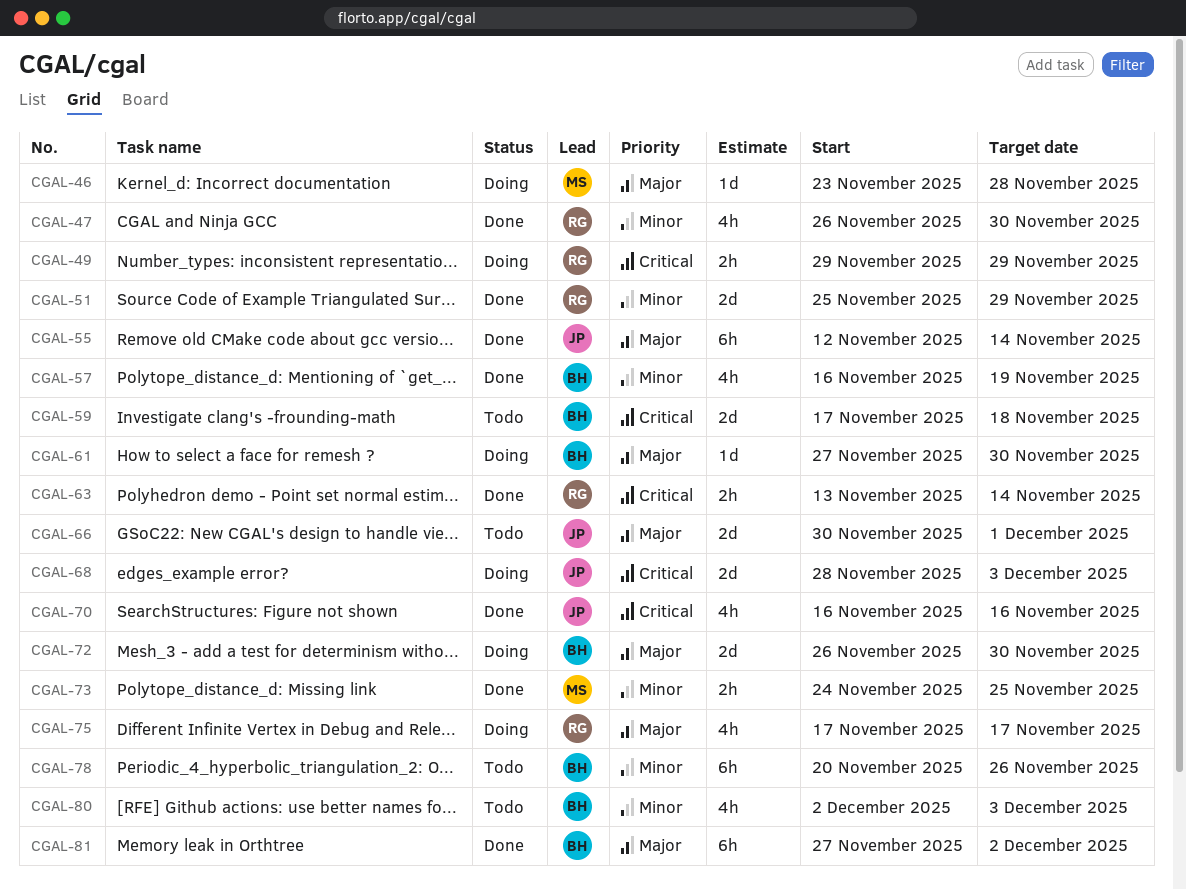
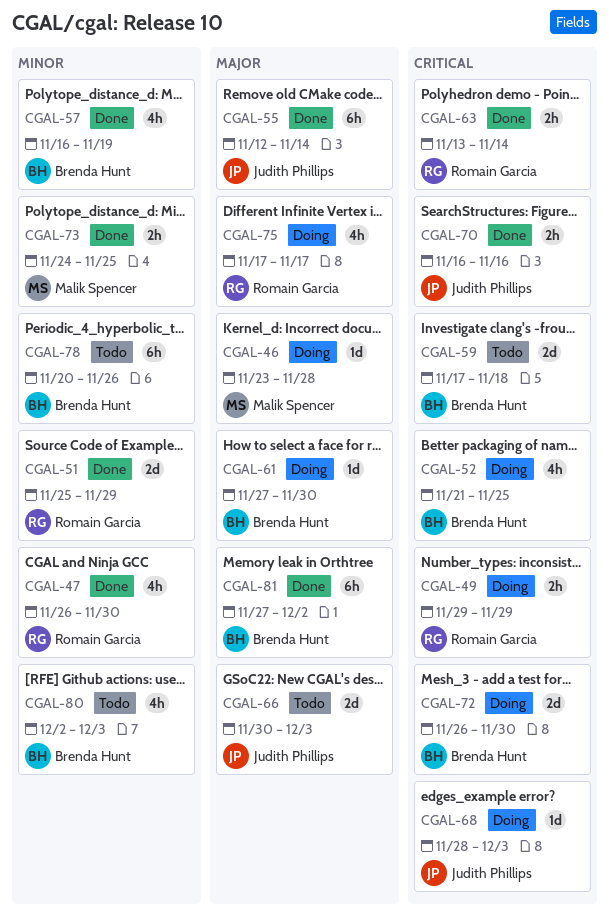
CGAL-52: none -> present
CGAL-66, due: Dec 1 -> Dec 3
CGAL-68, estimate: 2d -> 1d
CGAL-70, estimate: 4h -> 2h
CGAL-72, priority: Major -> Critical

